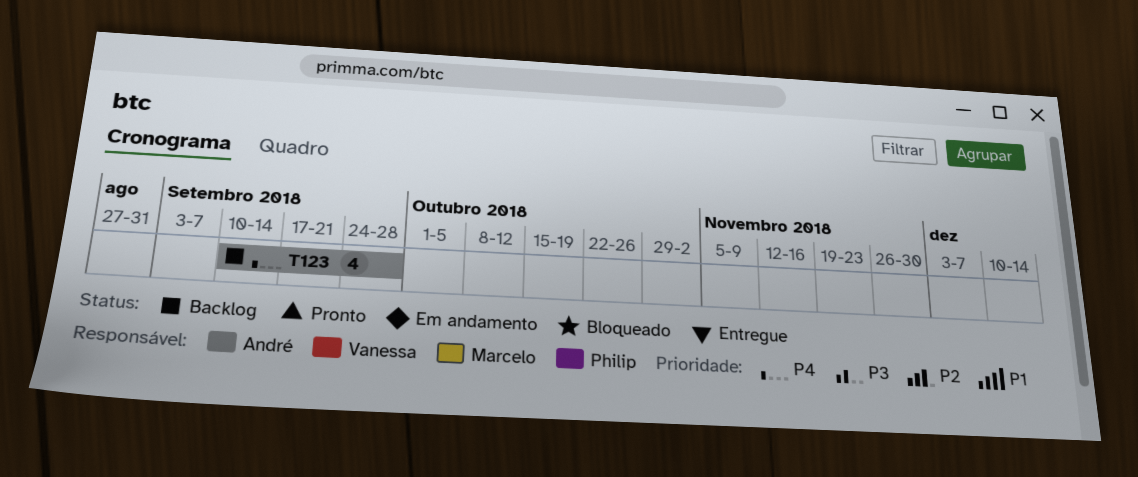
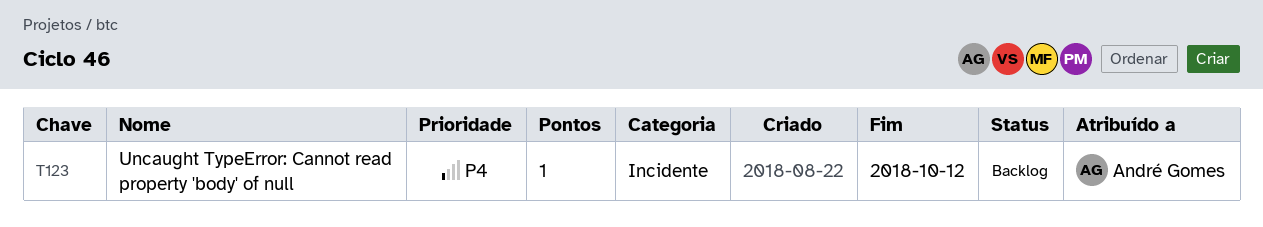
T123, estimate: 4 -> 1
T123, due: Sep 28 -> Oct 12

